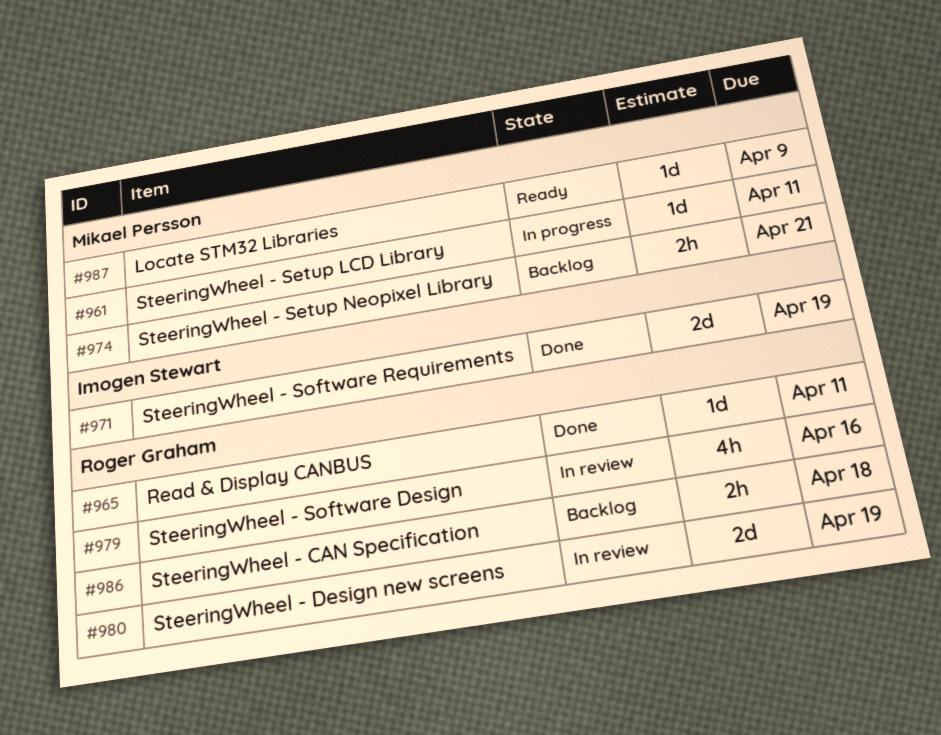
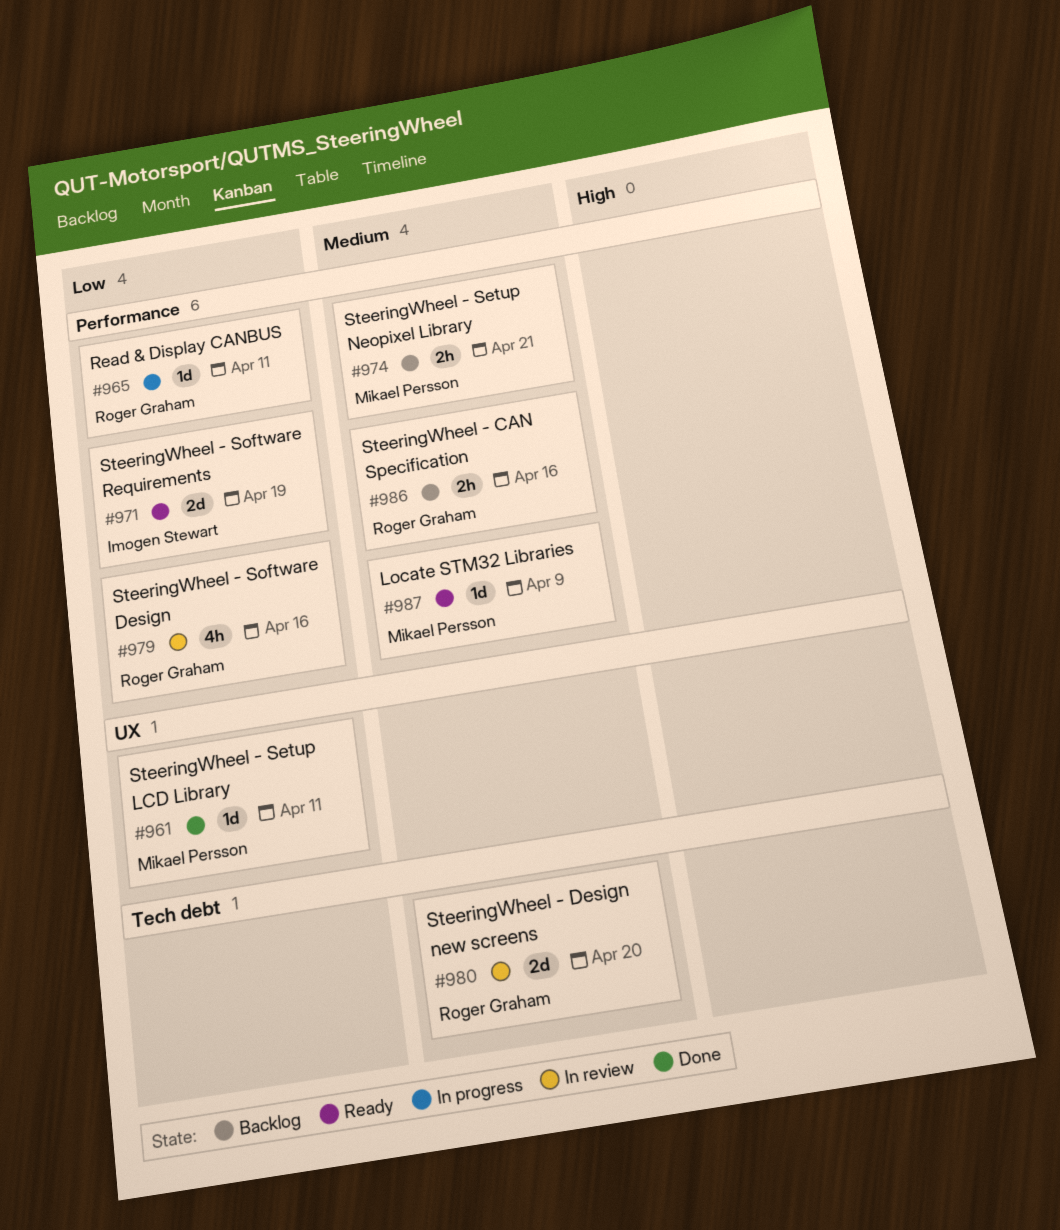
#961, status: In progress -> Done
#965, status: Done -> In progress
#971, status: Done -> Ready
#980, due: Apr 19 -> Apr 20
#986, due: Apr 18 -> Apr 16

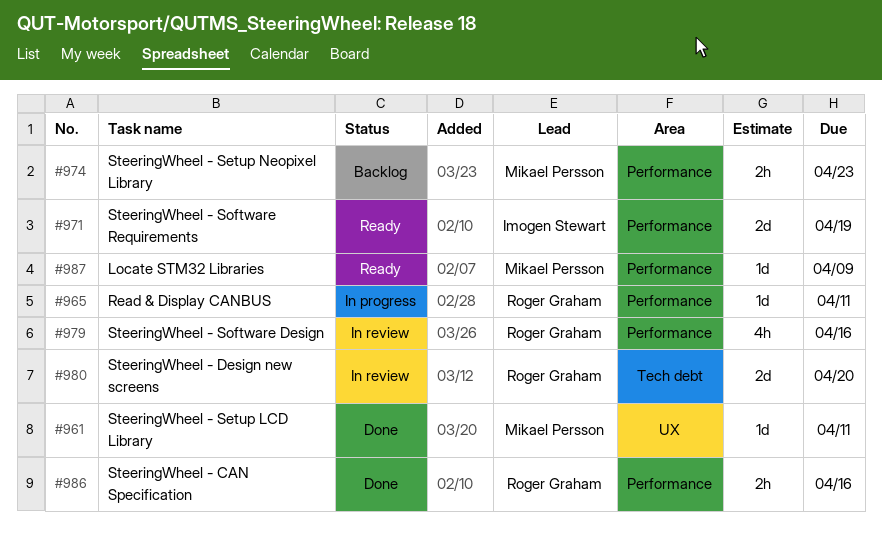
#974, due: Apr 21 -> Apr 23
#986, status: Backlog -> Done

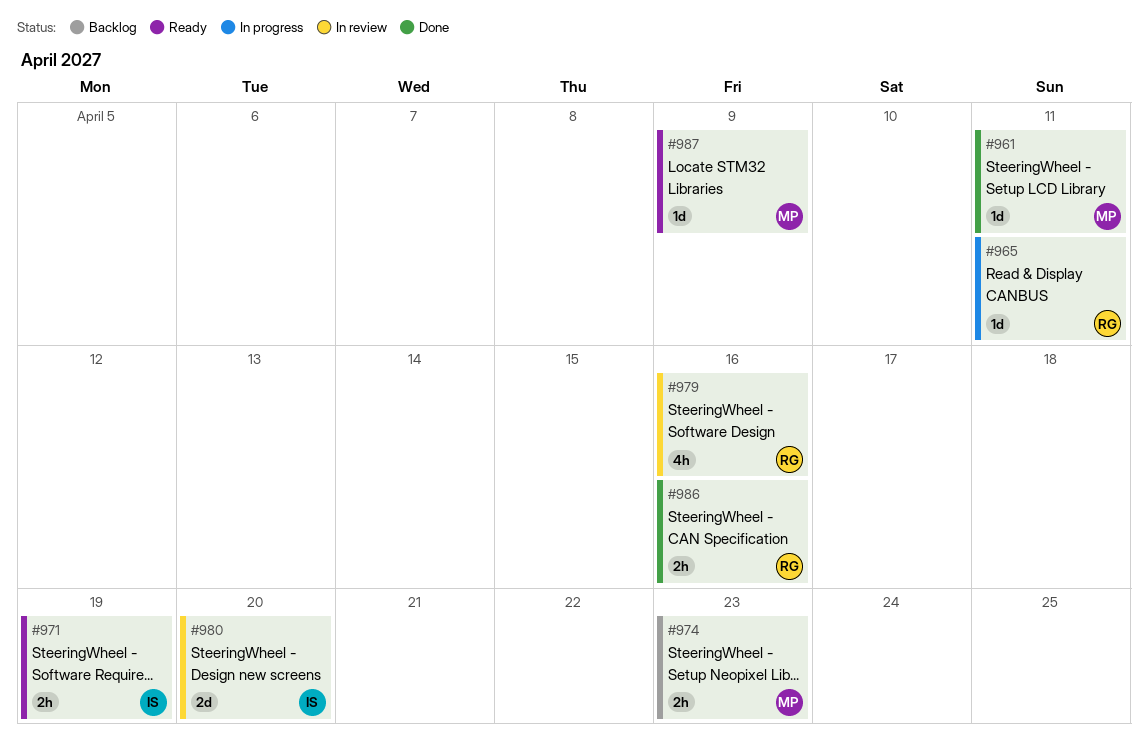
#971, estimate: 2d -> 2h
#980, owner: Roger Graham -> Imogen Stewart

